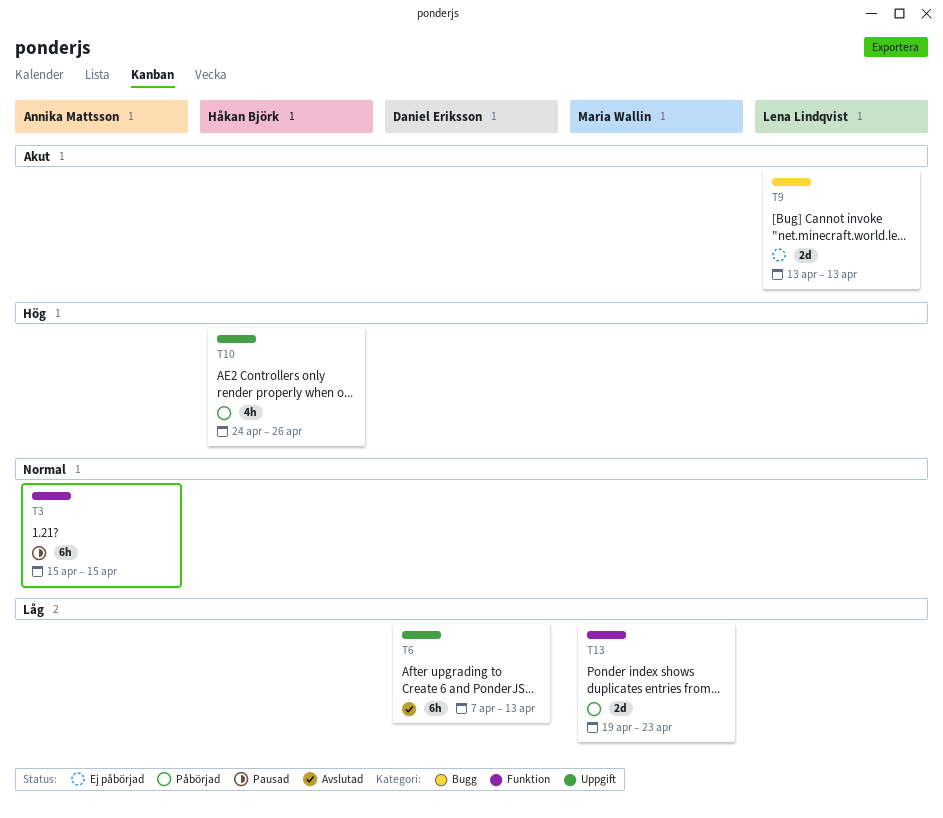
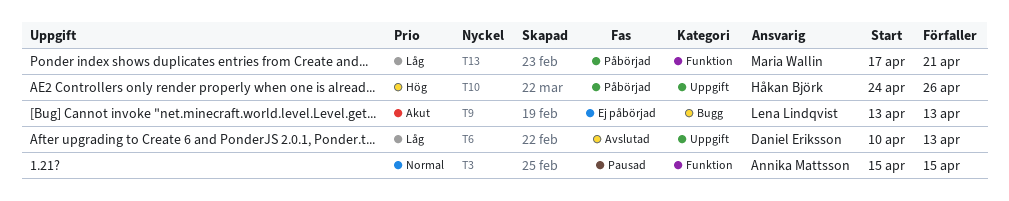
T6, start: Apr 7 -> Apr 10
T13, start: Apr 19 -> Apr 17
T13, due: Apr 23 -> Apr 21

